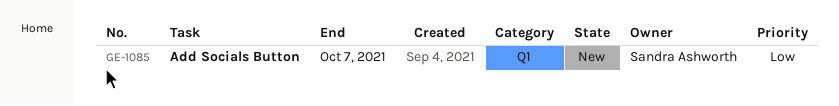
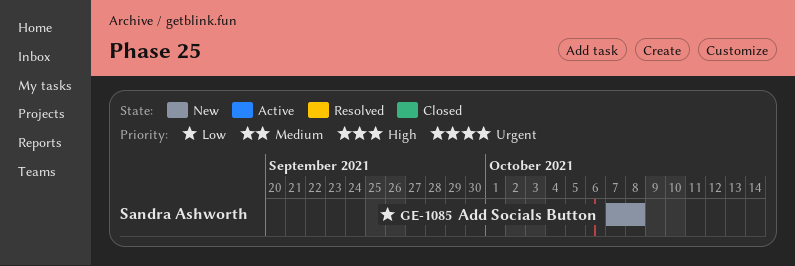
GE-1085, due: Oct 7 -> Oct 8

